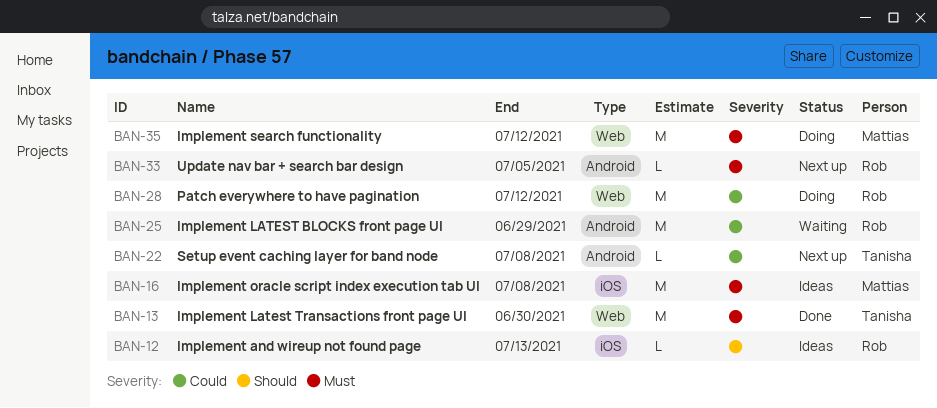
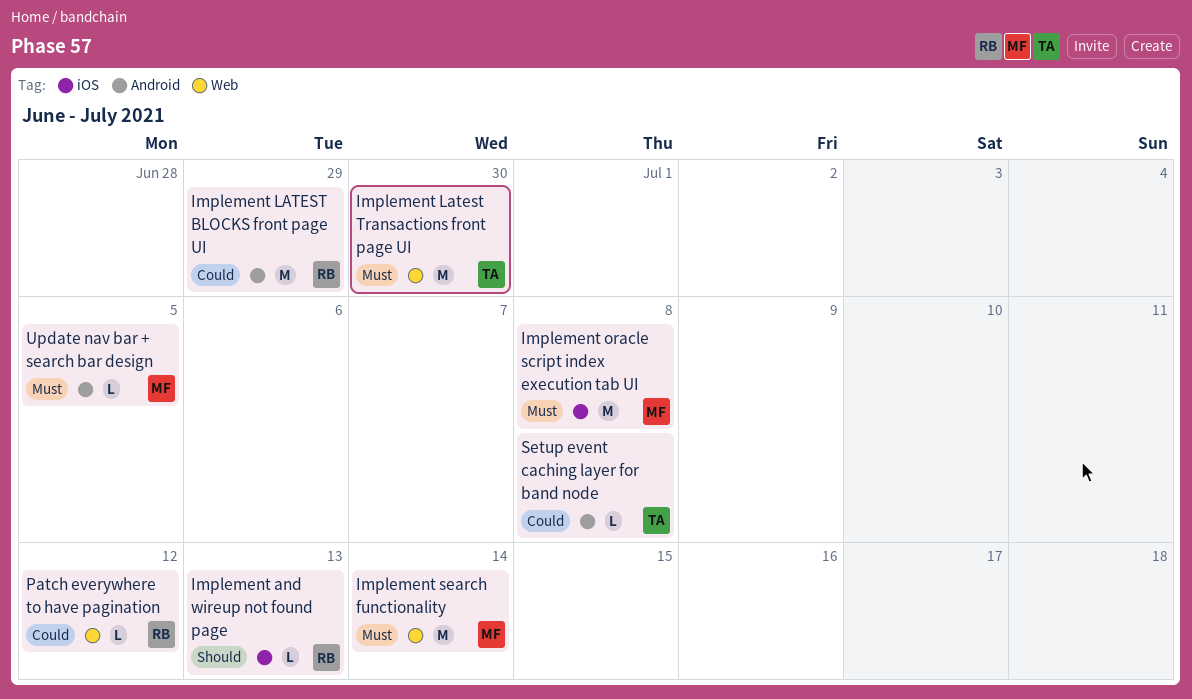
Implement search functionality, due: Jul 12 -> Jul 14
Patch everywhere to have pagination, estimate: M -> L
Update nav bar + search bar design, owner: Rob -> Mattias

